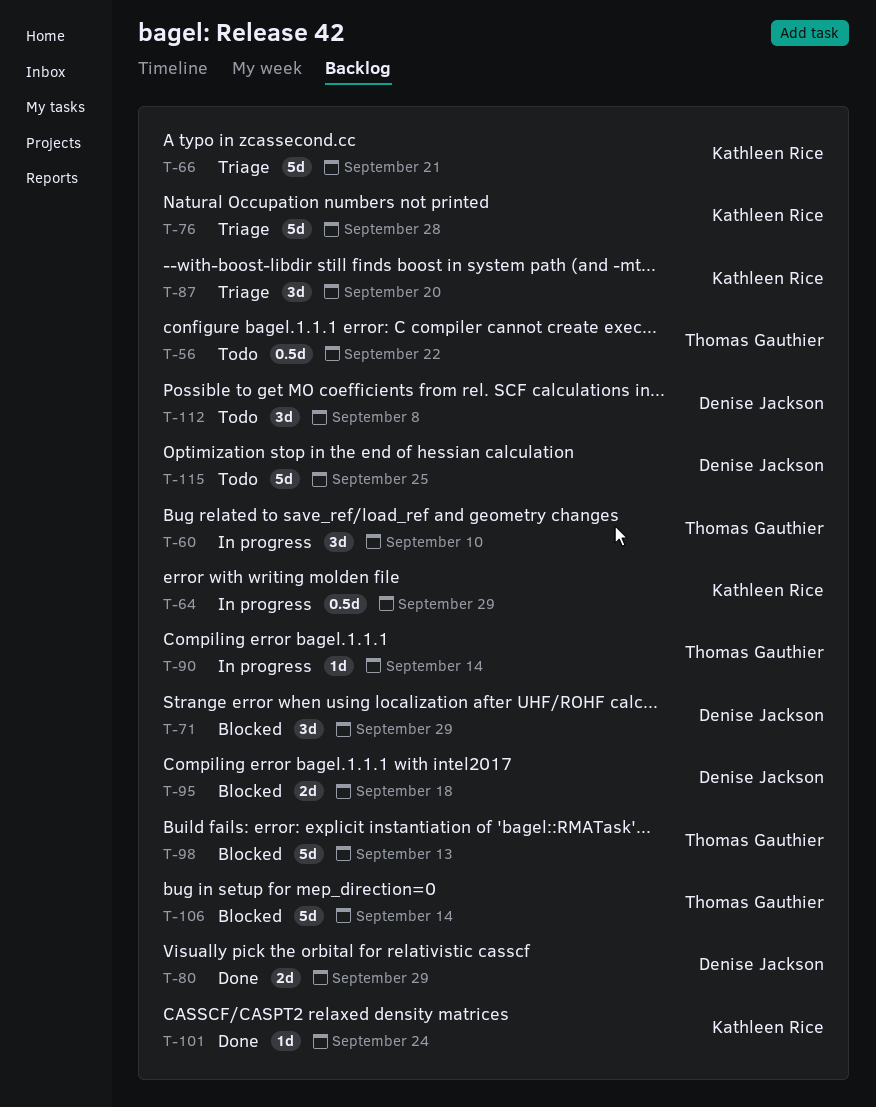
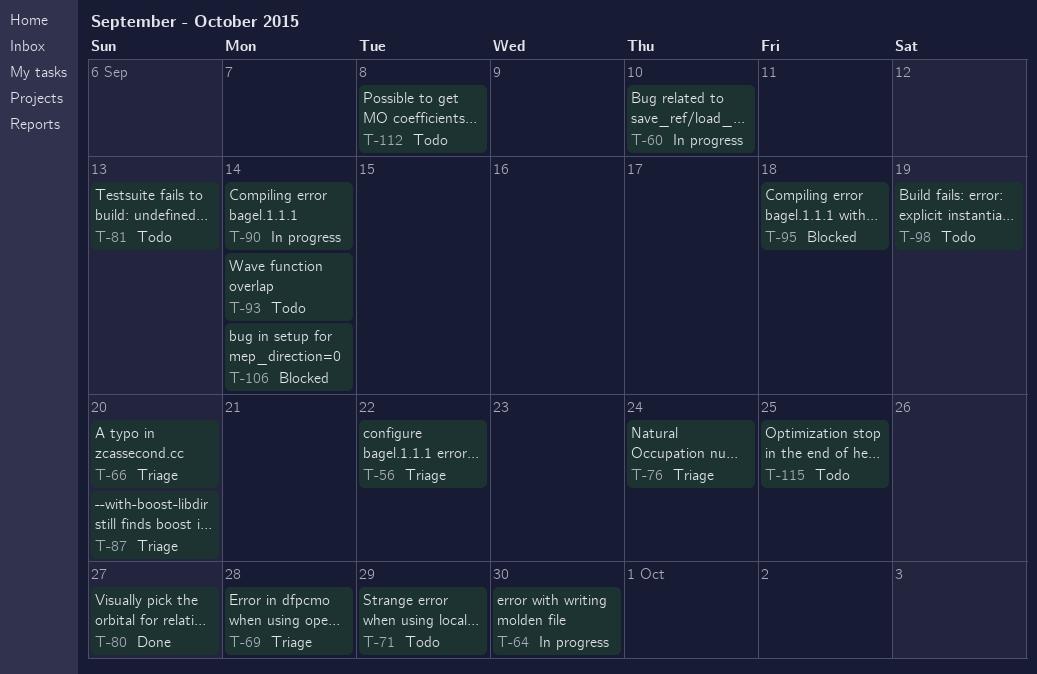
T-56, status: Todo -> Triage
T-64, due: Sep 29 -> Sep 30
T-66, due: Sep 21 -> Sep 20
T-69: none -> present
T-71, status: Blocked -> Todo
T-76, due: Sep 28 -> Sep 24
T-80, due: Sep 29 -> Sep 27
T-81: none -> present
T-93: none -> present
T-98, status: Blocked -> Todo
T-98, due: Sep 13 -> Sep 19
T-101: present -> none

